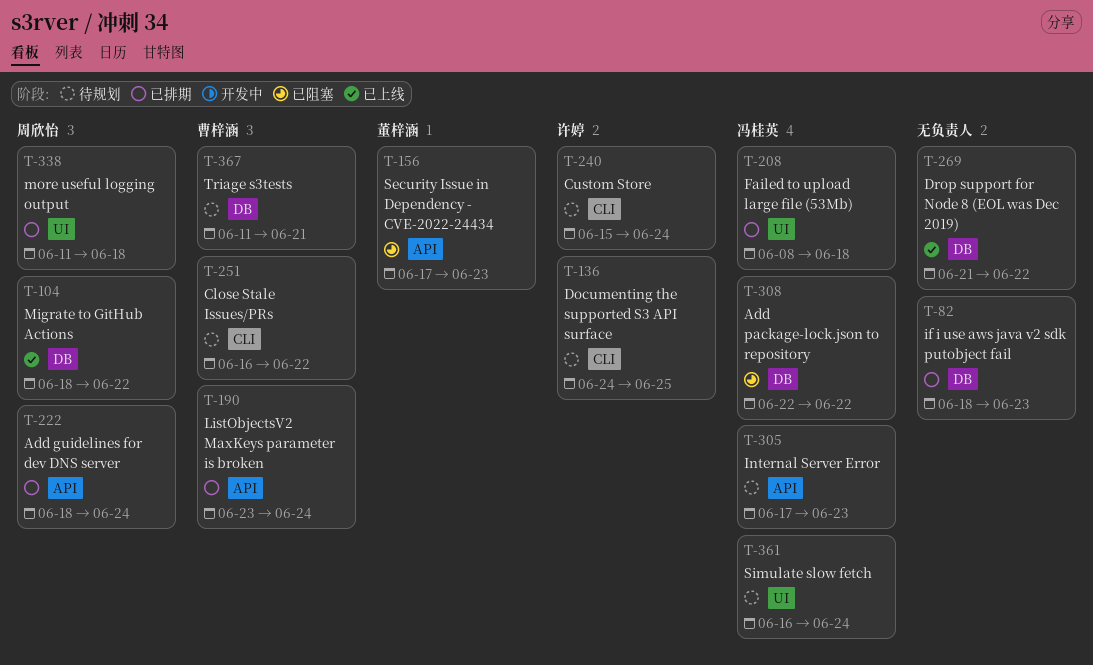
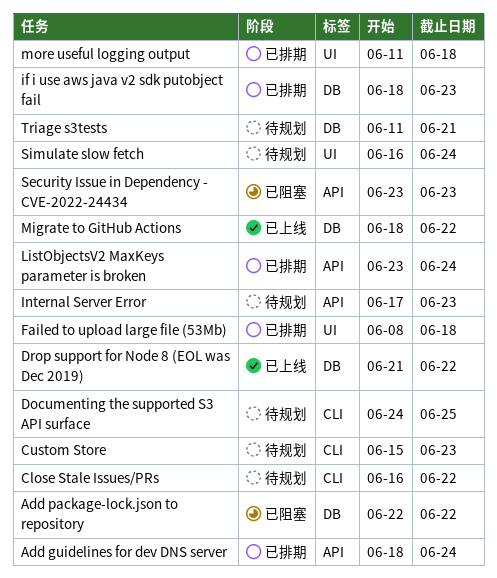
Custom Store, due: Jun 24 -> Jun 23
Security Issue in Dependency - CVE-2022-24434, start: Jun 17 -> Jun 23

